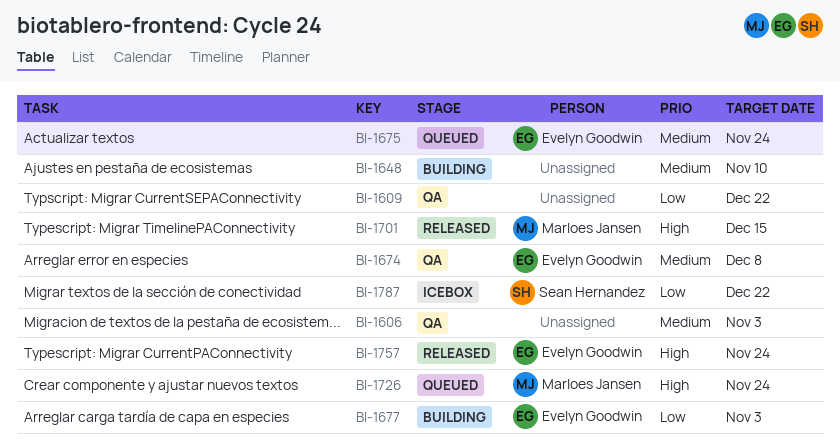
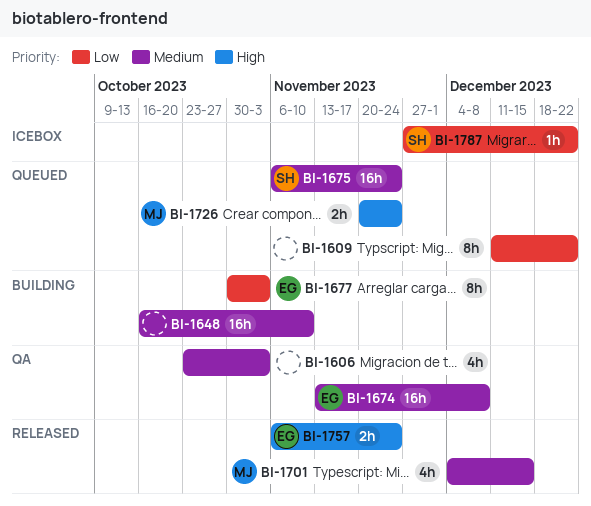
BI-1609, status: QA -> Queued
BI-1675, owner: Evelyn Goodwin -> Sean Hernandez
BI-1701, priority: High -> Medium

